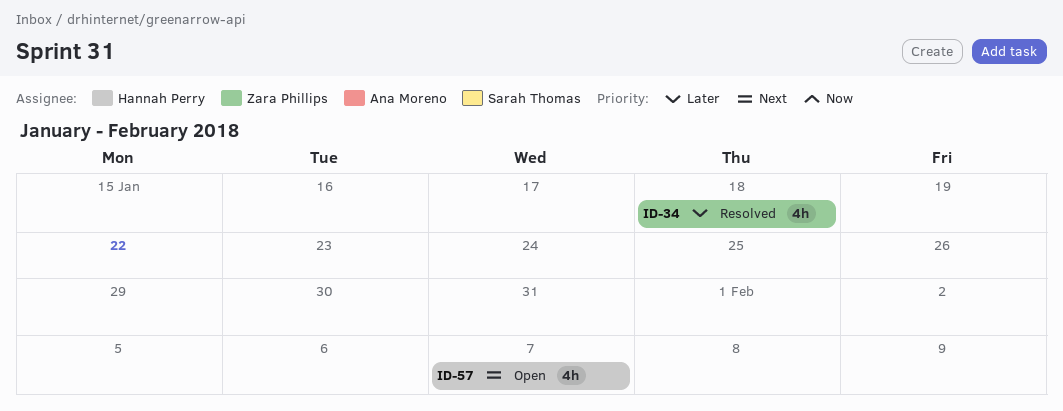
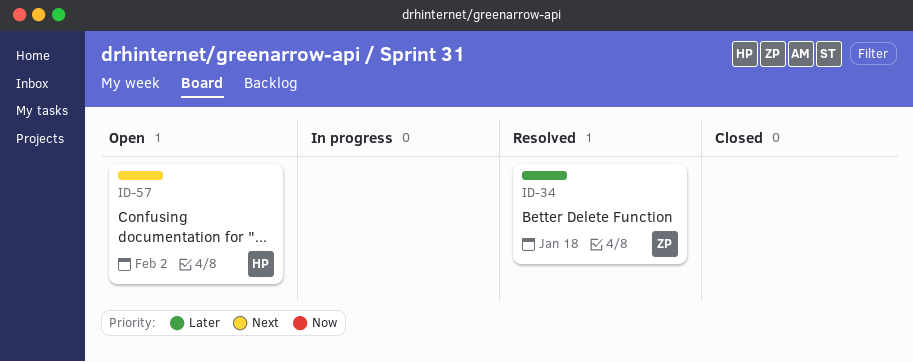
ID-57, due: Feb 7 -> Feb 2

